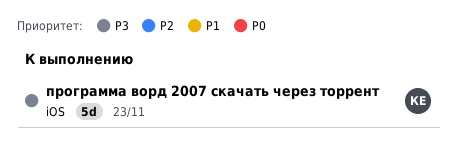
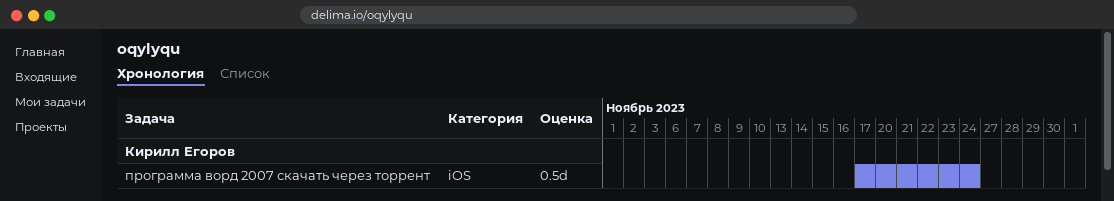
программа ворд 2007 скачать через торрент, estimate: 5d -> 0.5d
программа ворд 2007 скачать через торрент, due: Nov 23 -> Nov 24

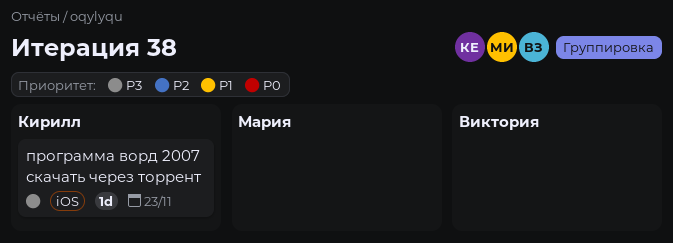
программа ворд 2007 скачать через торрент, estimate: 0.5d -> 1d
программа ворд 2007 скачать через торрент, due: Nov 24 -> Nov 23

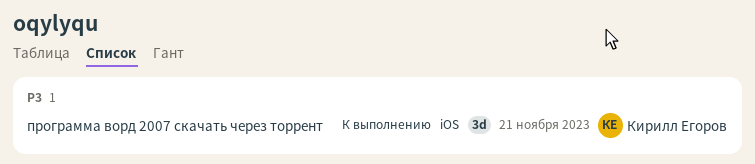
программа ворд 2007 скачать через торрент, estimate: 1d -> 3d
программа ворд 2007 скачать через торрент, due: Nov 23 -> Nov 21

